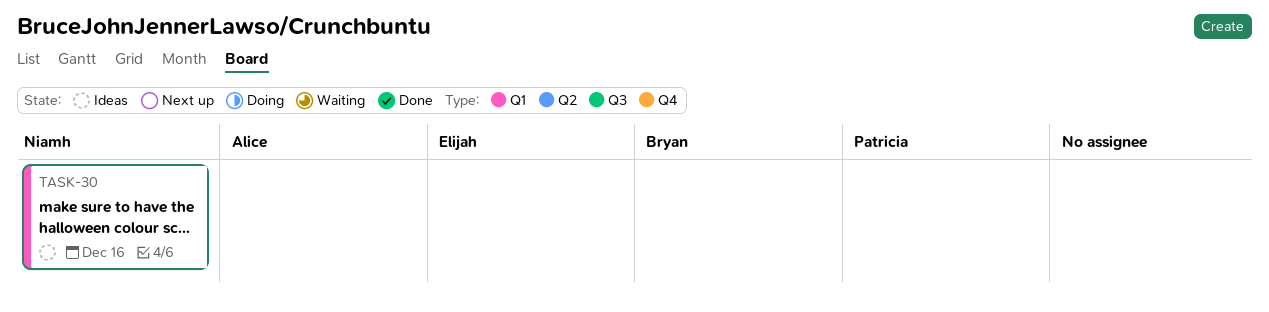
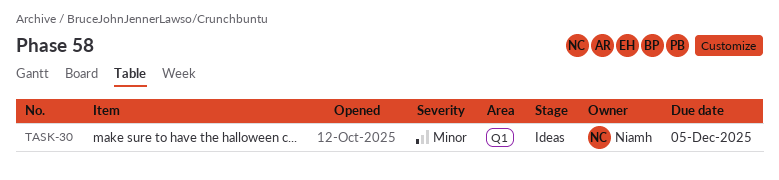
TASK-30, due: Dec 16 -> Dec 5

